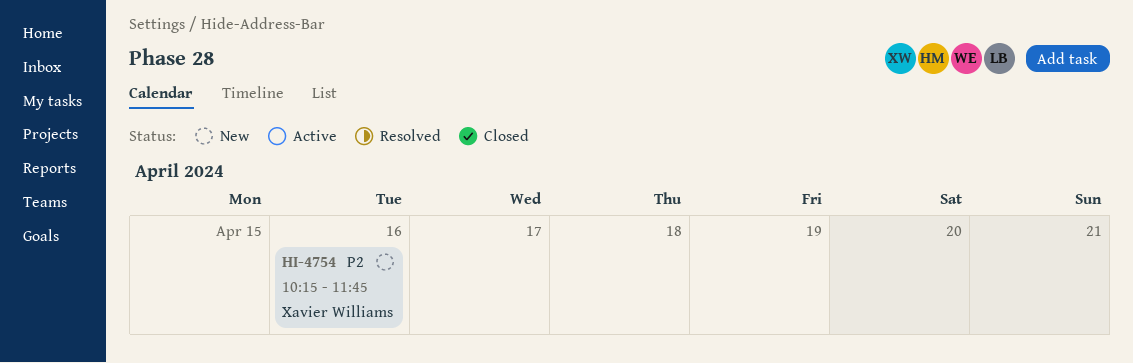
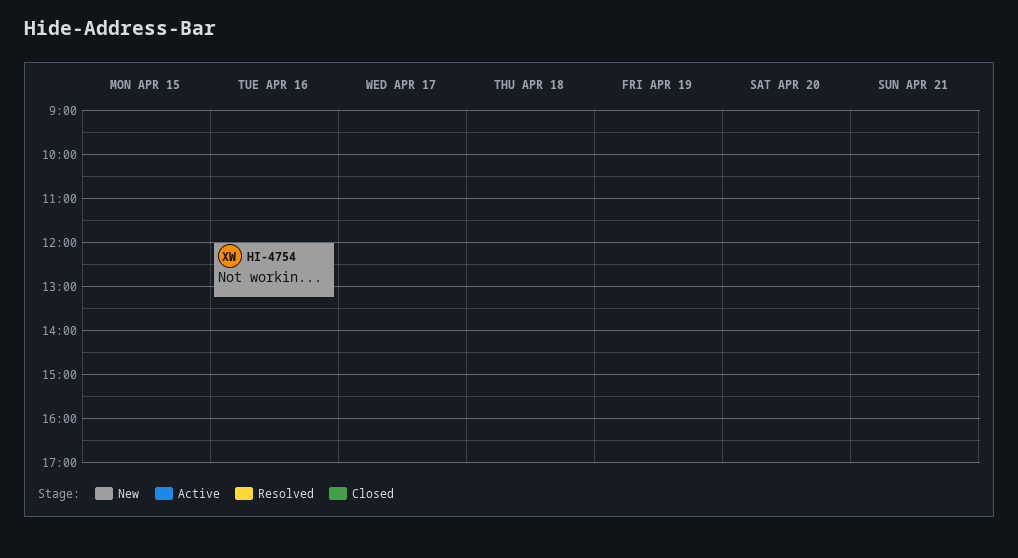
HI-4754, begins: 10:15 -> 12:00
HI-4754, ends: 11:45 -> 13:15

